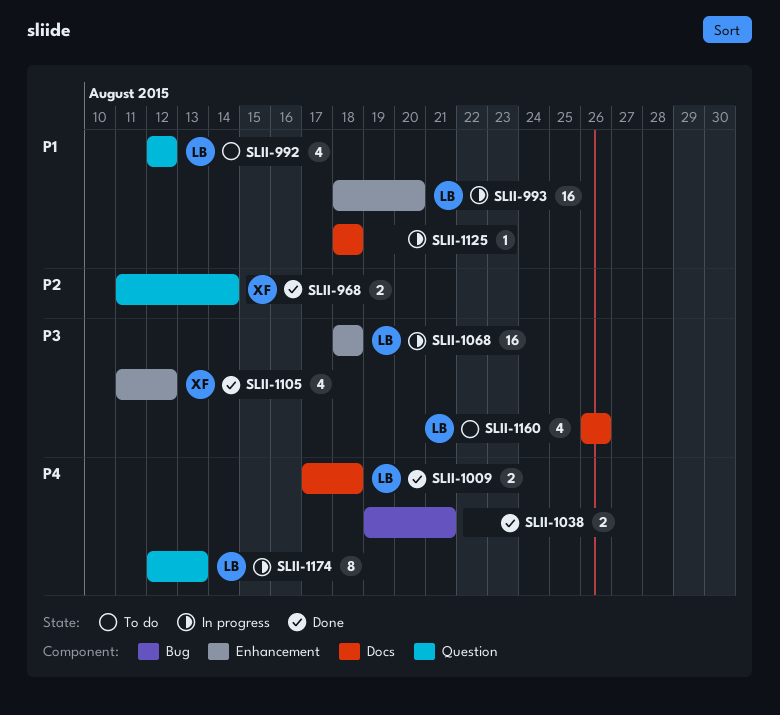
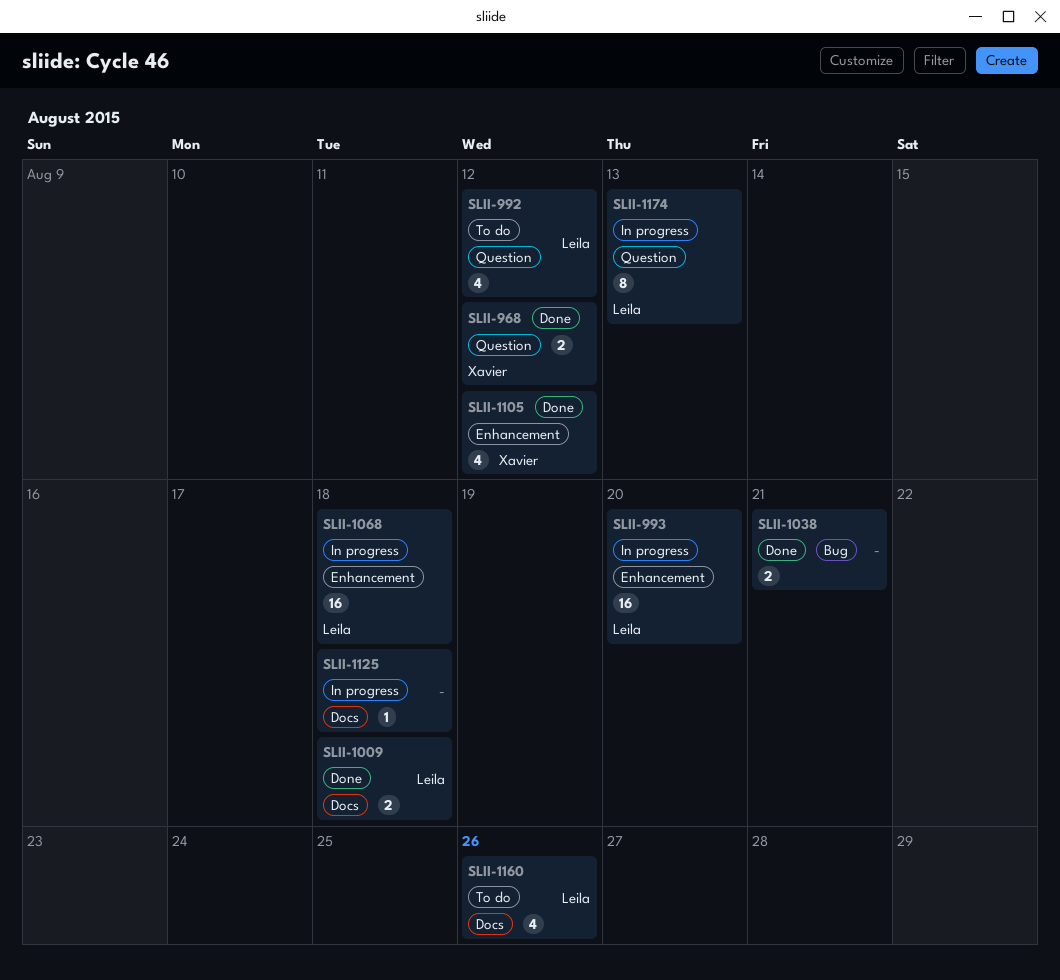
SLII-968, due: Aug 14 -> Aug 12

